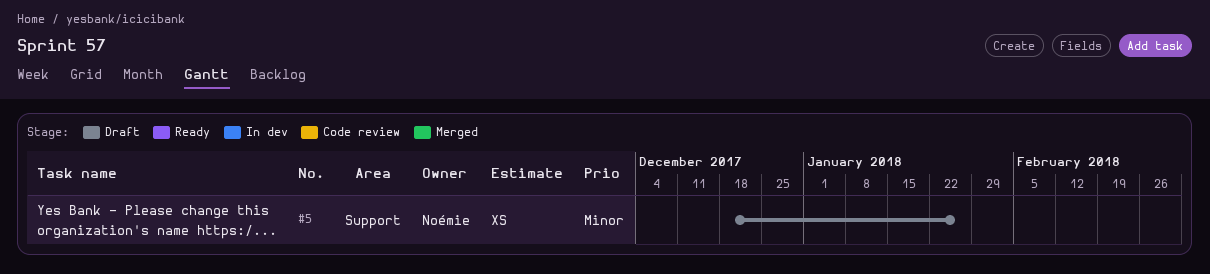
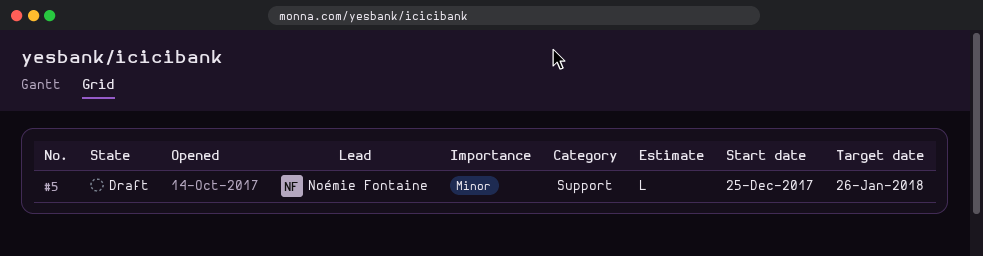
#5, estimate: XS -> L
#5, start: Dec 18 -> Dec 25

